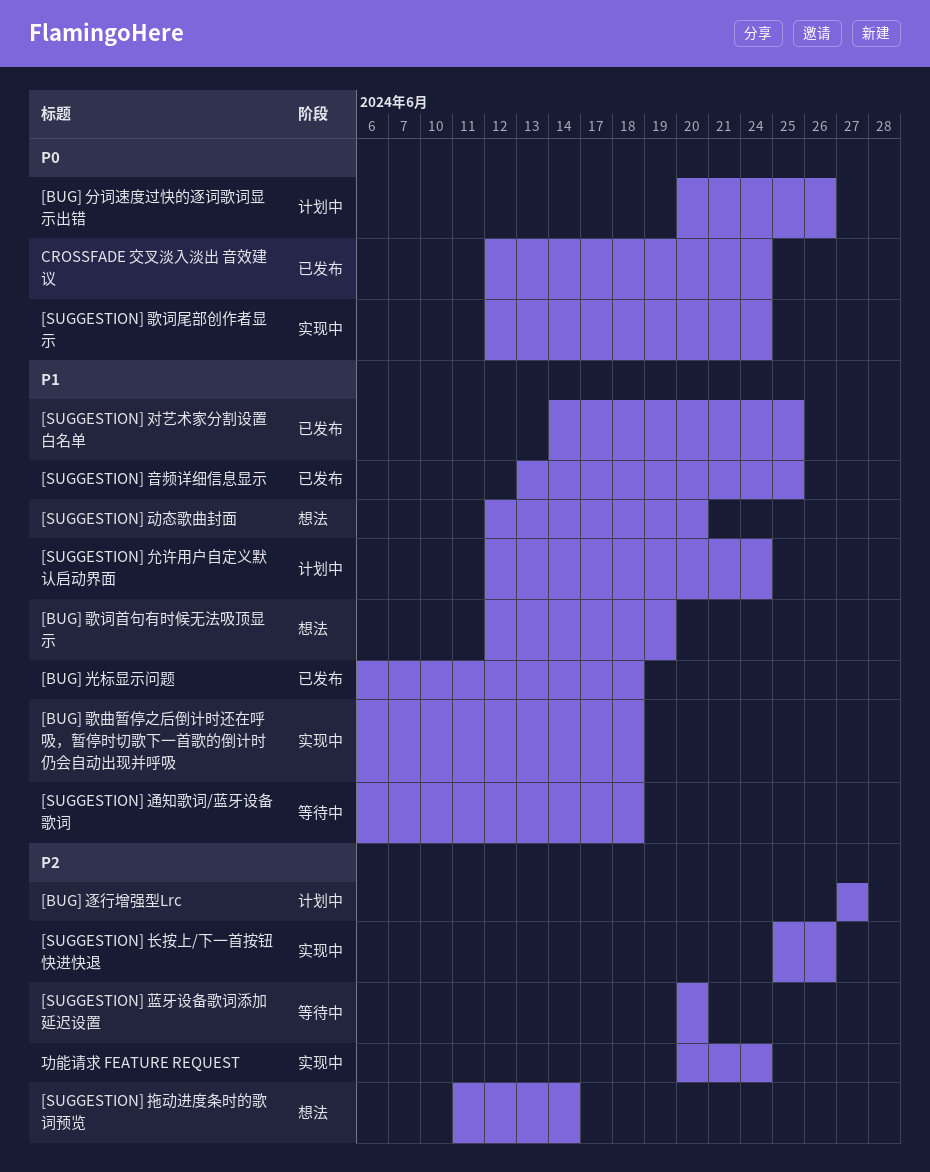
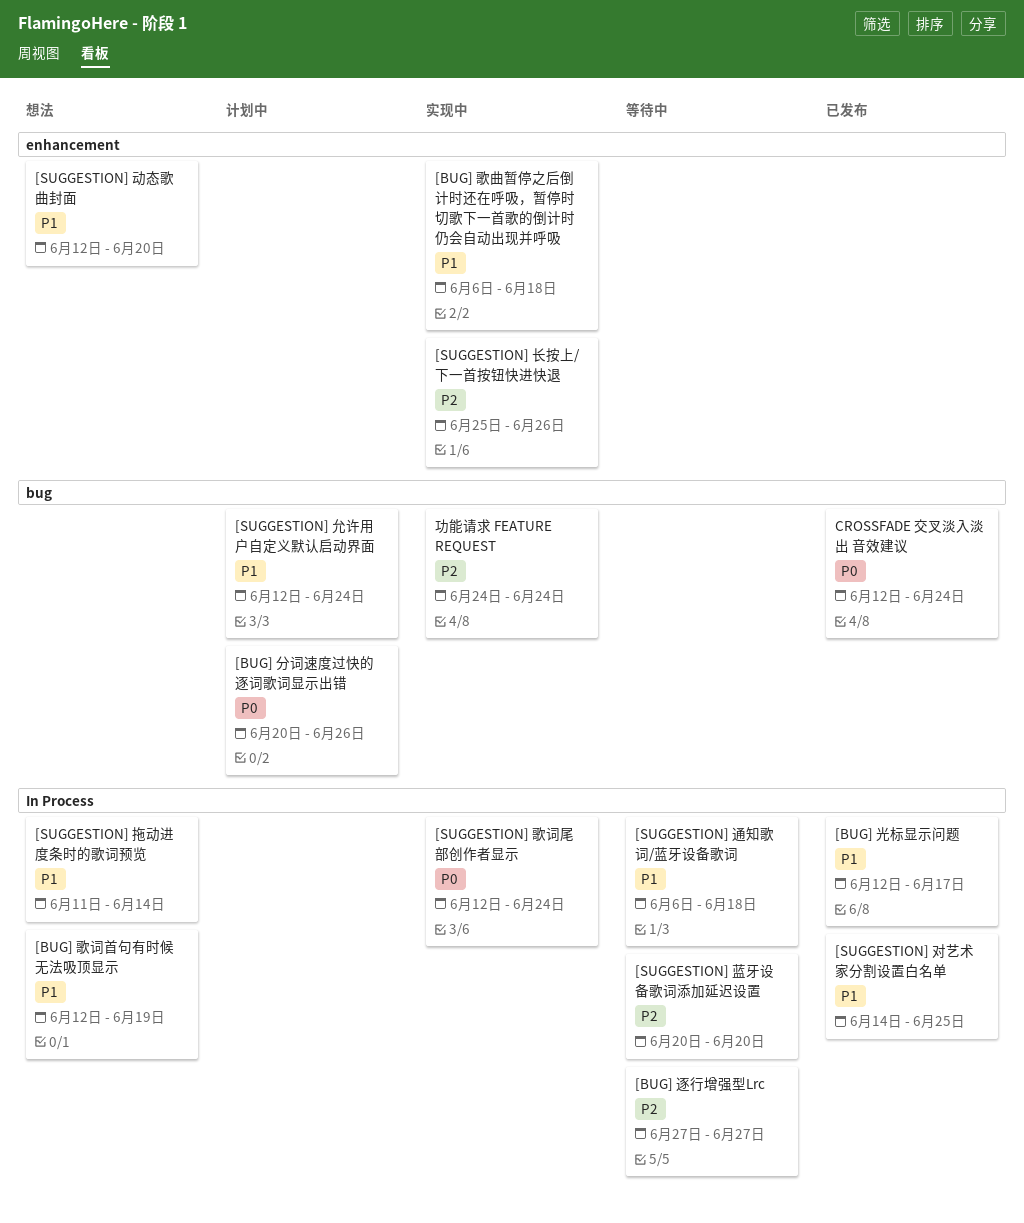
[BUG] 光标显示问题, start: Jun 6 -> Jun 12
[BUG] 光标显示问题, due: Jun 18 -> Jun 17
[BUG] 逐行增强型Lrc, status: 计划中 -> 等待中
[SUGGESTION] 拖动进度条时的歌词预览, priority: P2 -> P1
[SUGGESTION] 音频详细信息显示: present -> none
功能请求 FEATURE REQUEST, start: Jun 20 -> Jun 24

